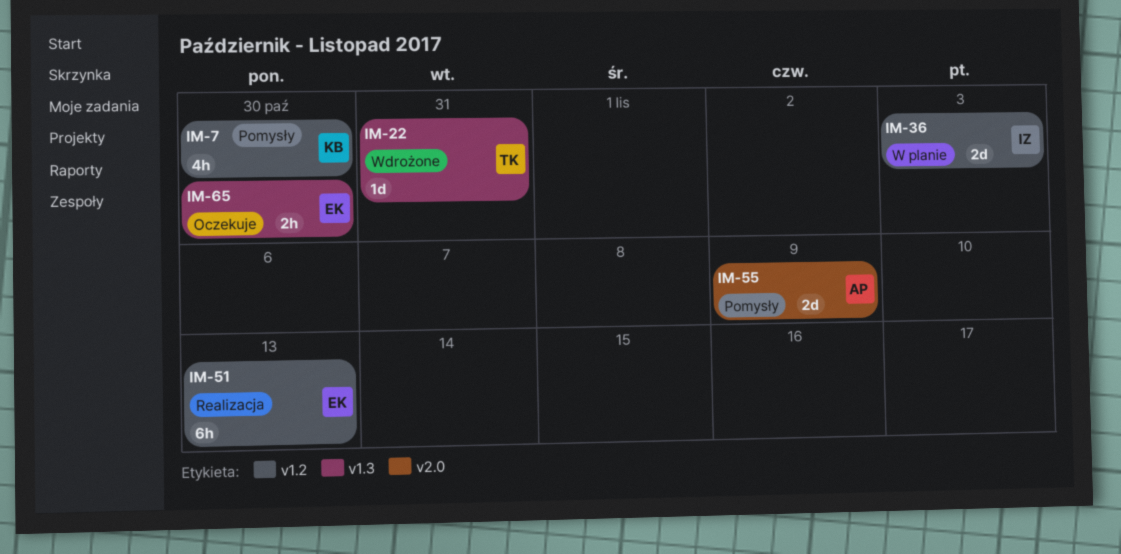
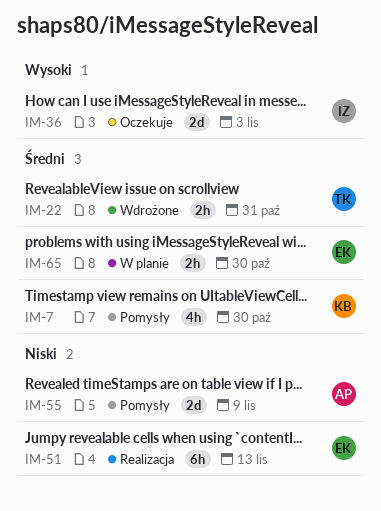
IM-22, estimate: 1d -> 2h
IM-36, status: W planie -> Oczekuje
IM-65, status: Oczekuje -> W planie

